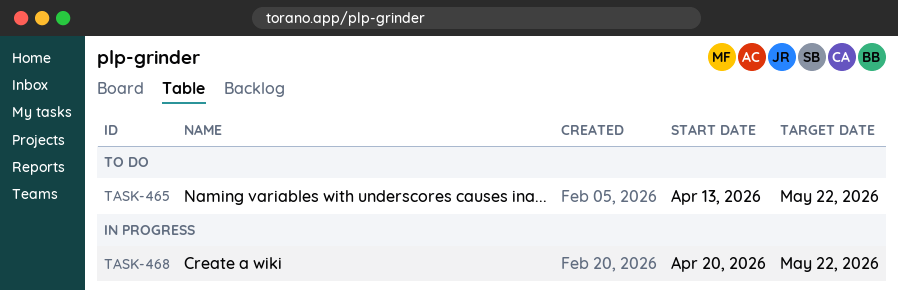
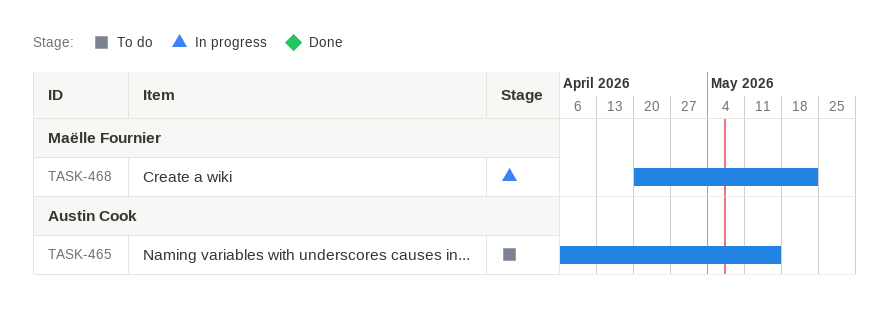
TASK-465, start: Apr 13 -> Apr 6
TASK-465, due: May 22 -> May 15

